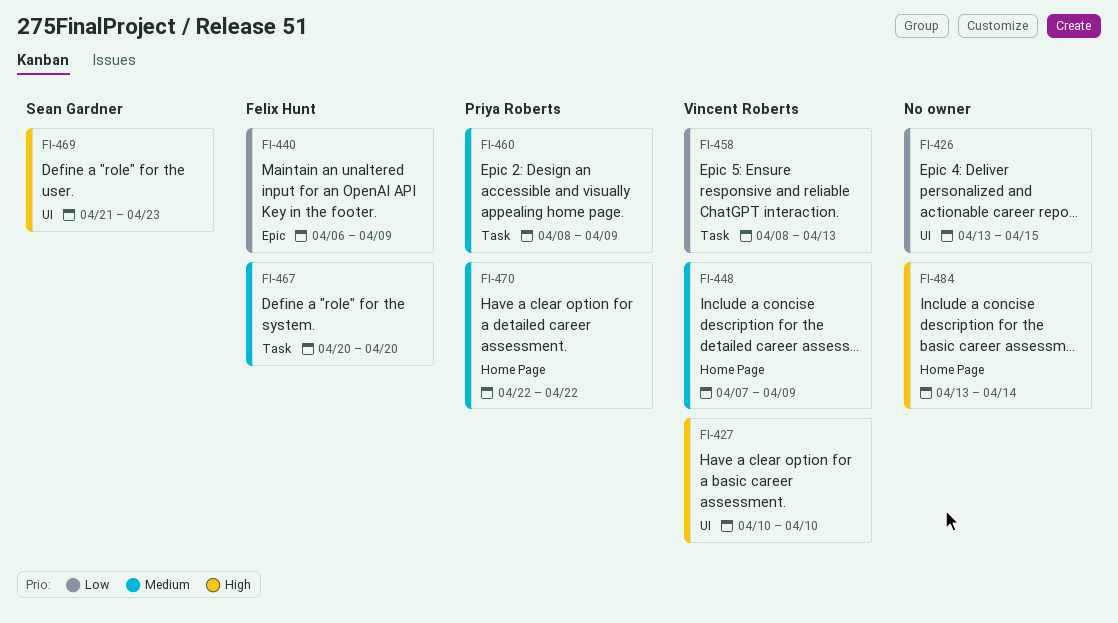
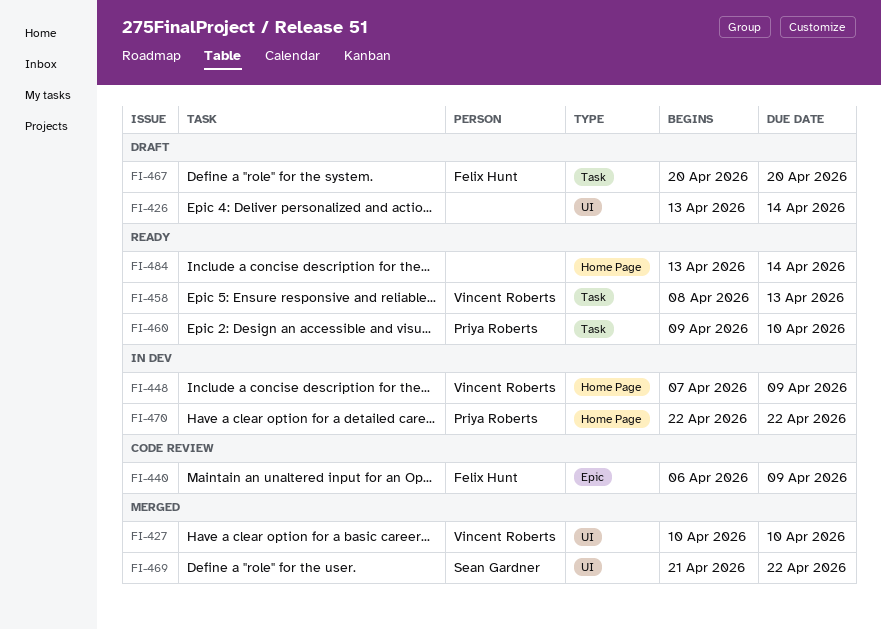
FI-426, due: Apr 15 -> Apr 14
FI-460, start: Apr 8 -> Apr 9
FI-460, due: Apr 9 -> Apr 10
FI-469, due: Apr 23 -> Apr 22

